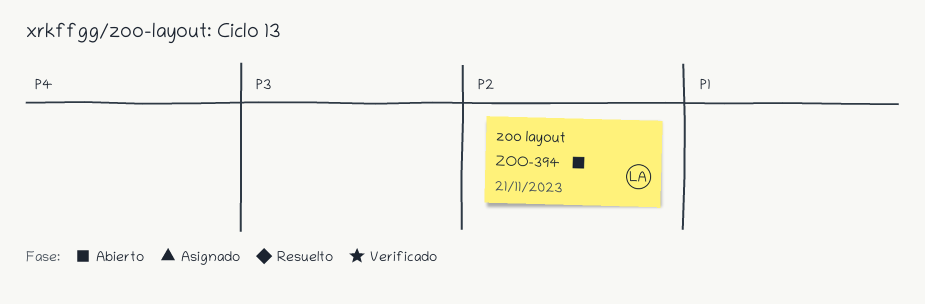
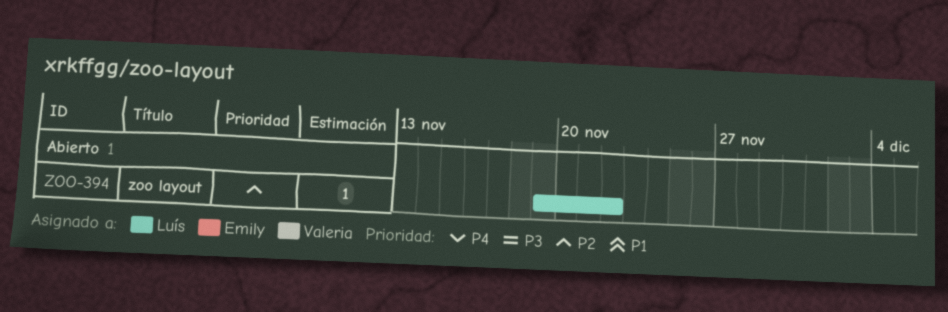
ZOO-394, due: Nov 21 -> Nov 22

